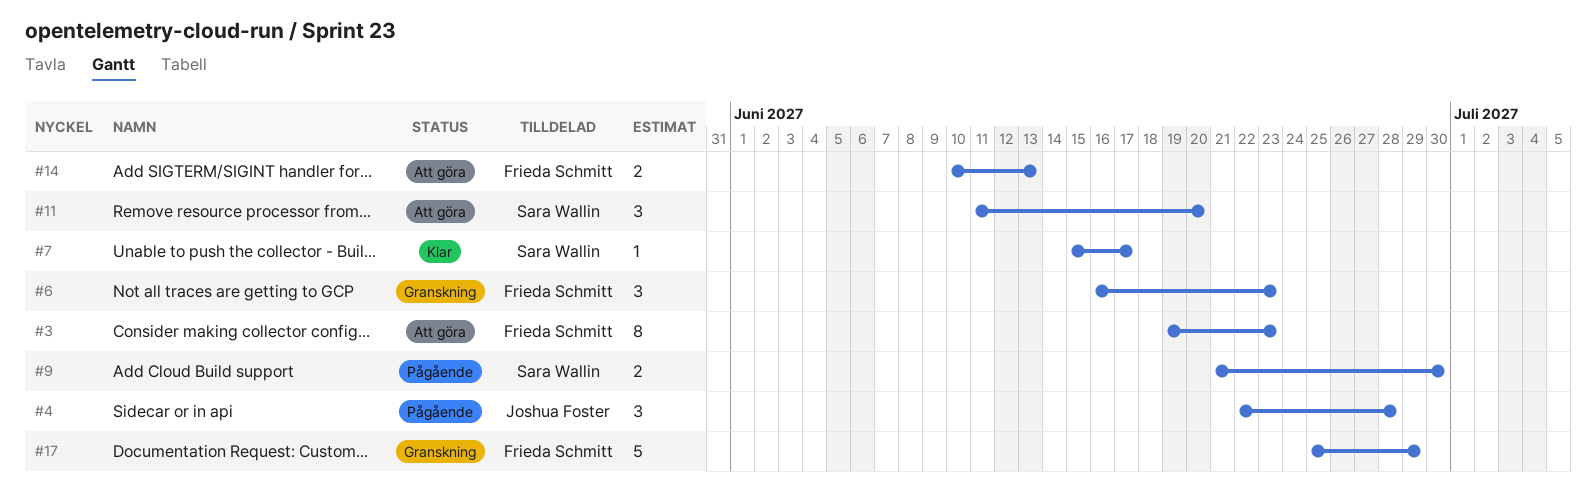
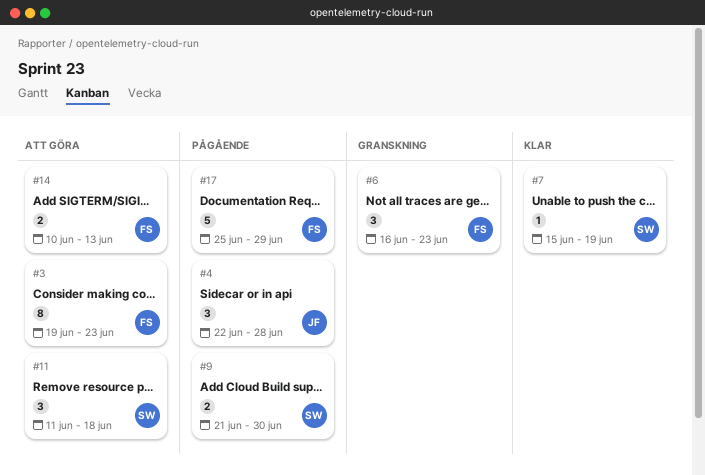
#7, due: Jun 17 -> Jun 19
#11, due: Jun 20 -> Jun 18
#17, status: Granskning -> Pågående

